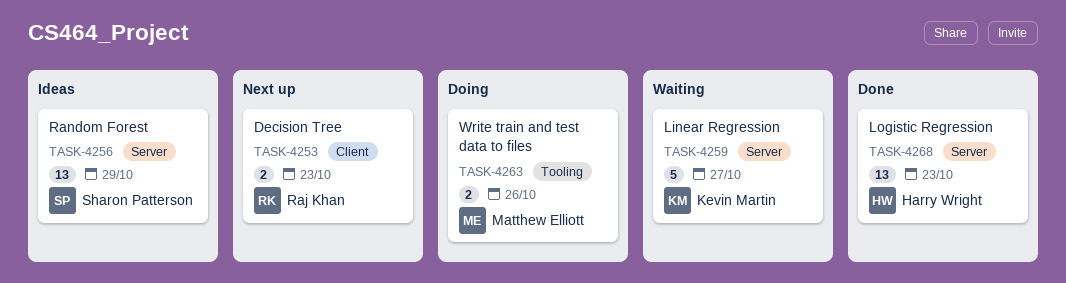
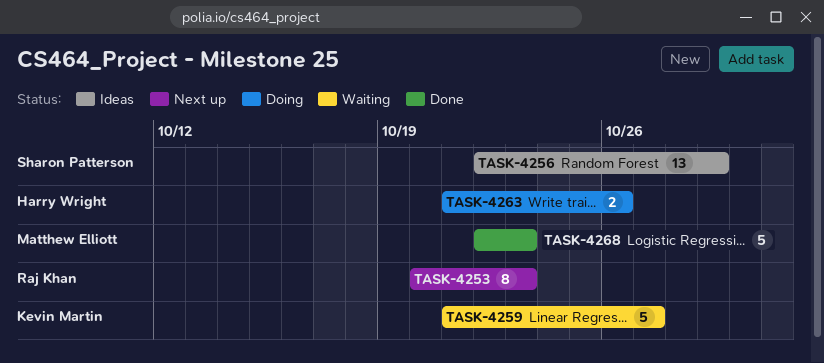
TASK-4253, estimate: 2 -> 8
TASK-4263, owner: Matthew Elliott -> Harry Wright
TASK-4268, owner: Harry Wright -> Matthew Elliott
TASK-4268, estimate: 13 -> 5

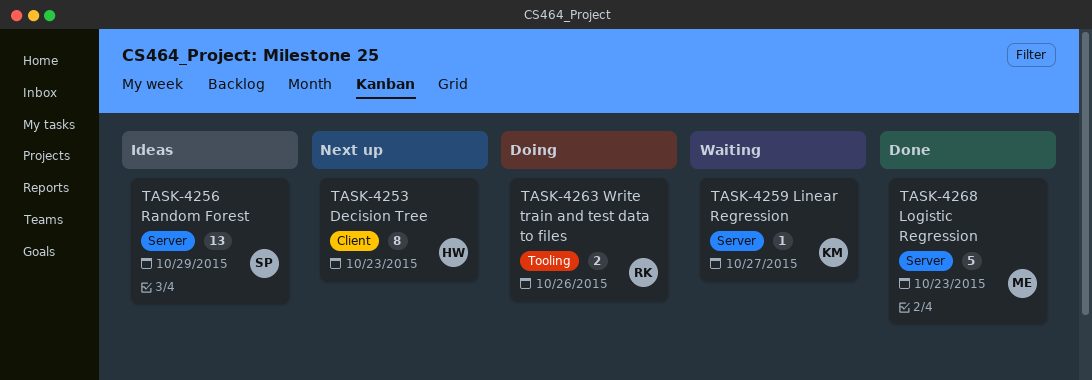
TASK-4253, owner: Raj Khan -> Harry Wright
TASK-4259, estimate: 5 -> 1
TASK-4263, owner: Harry Wright -> Raj Khan

